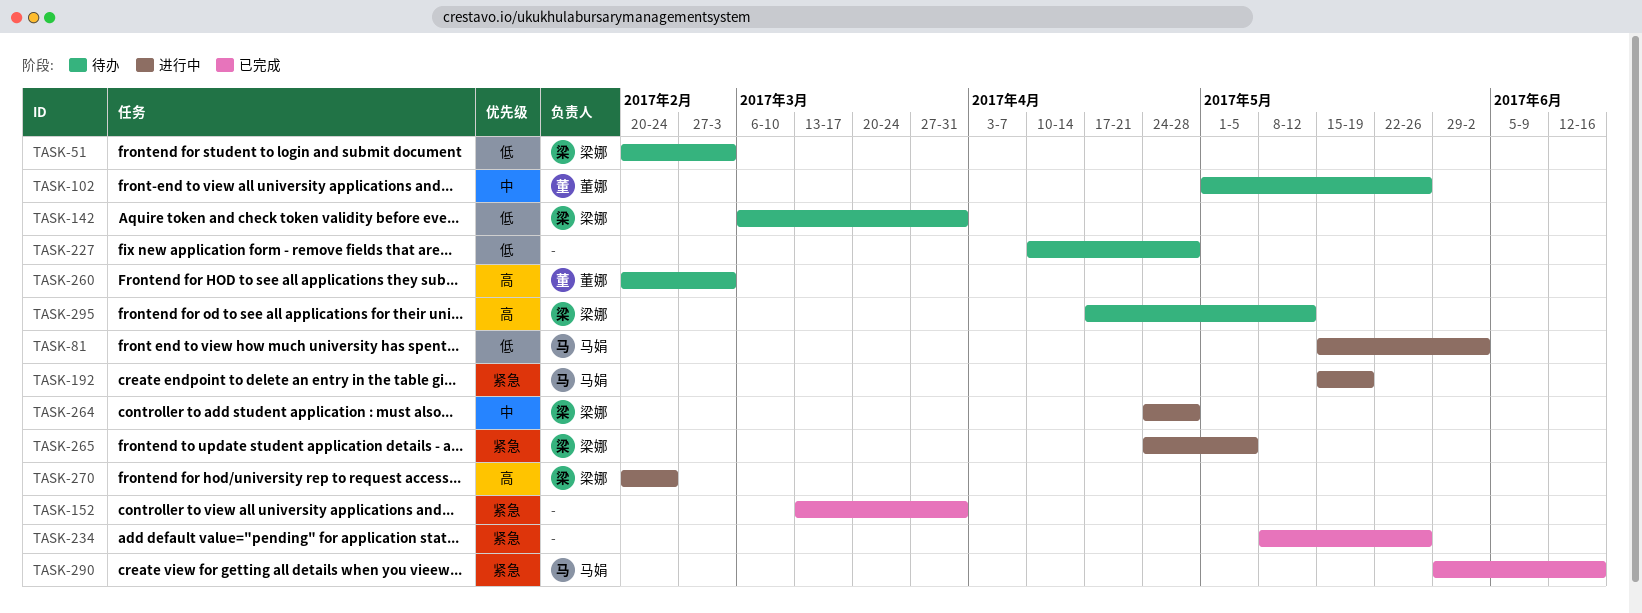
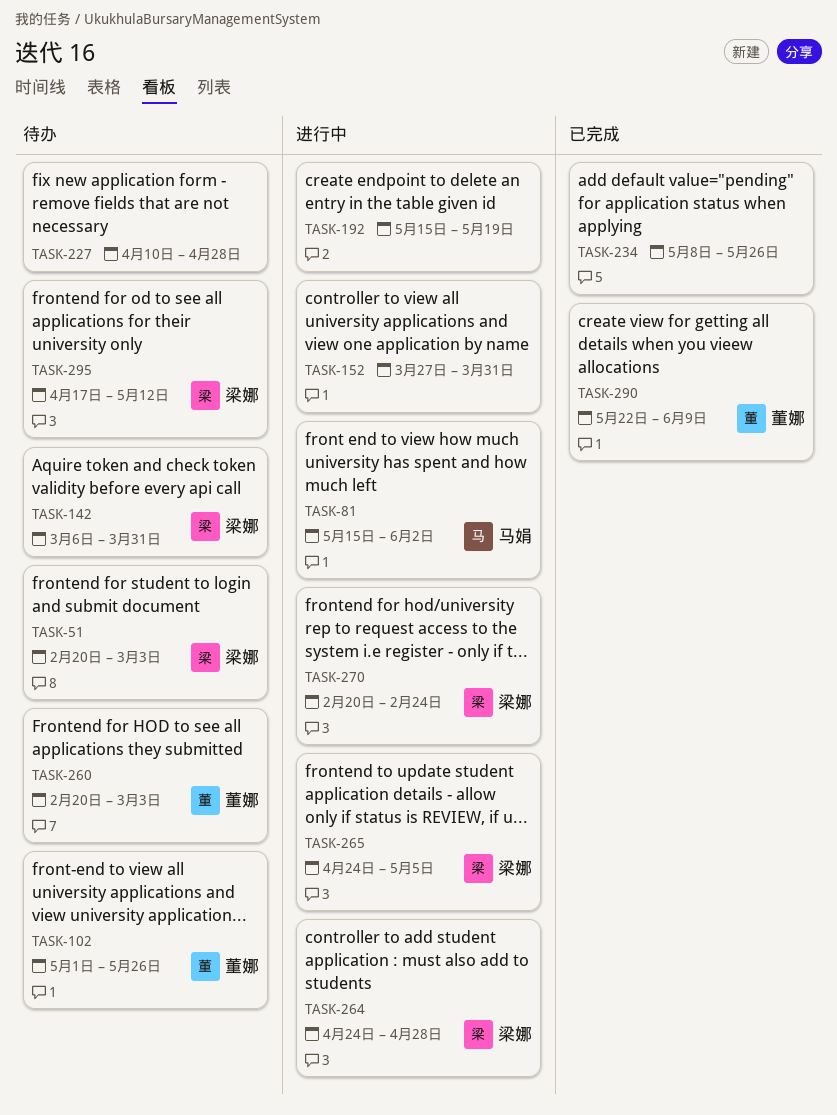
TASK-152, status: 已完成 -> 进行中
TASK-152, start: Mar 13 -> Mar 27
TASK-192, owner: 马娟 -> none
TASK-290, owner: 马娟 -> 董娜
TASK-290, start: May 29 -> May 22
TASK-290, due: Jun 16 -> Jun 9

